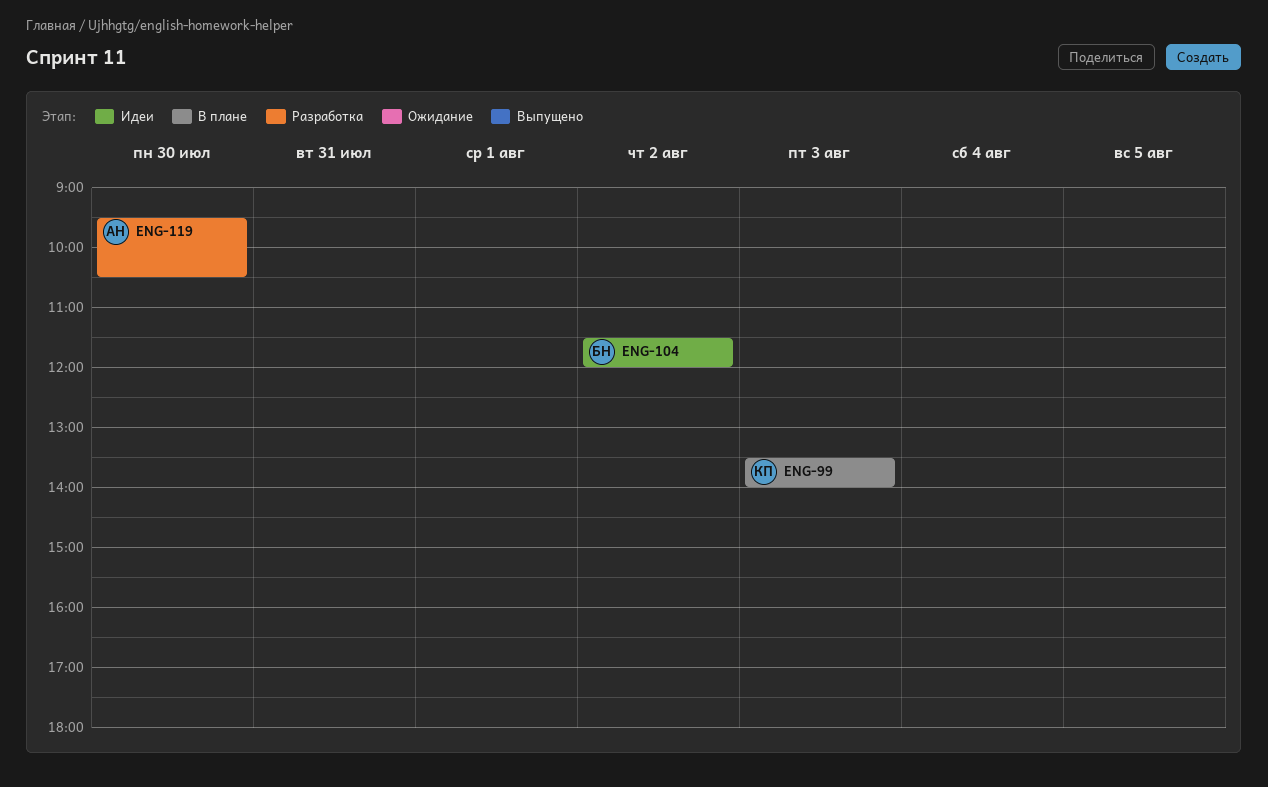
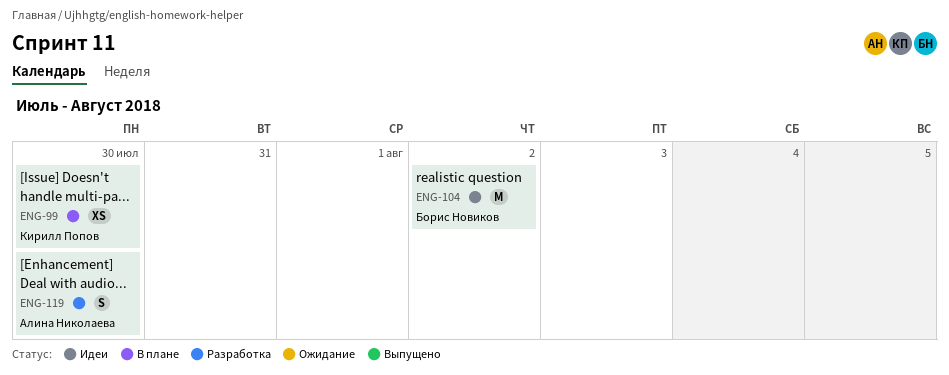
ENG-99, day: Aug 3 -> Jul 30

